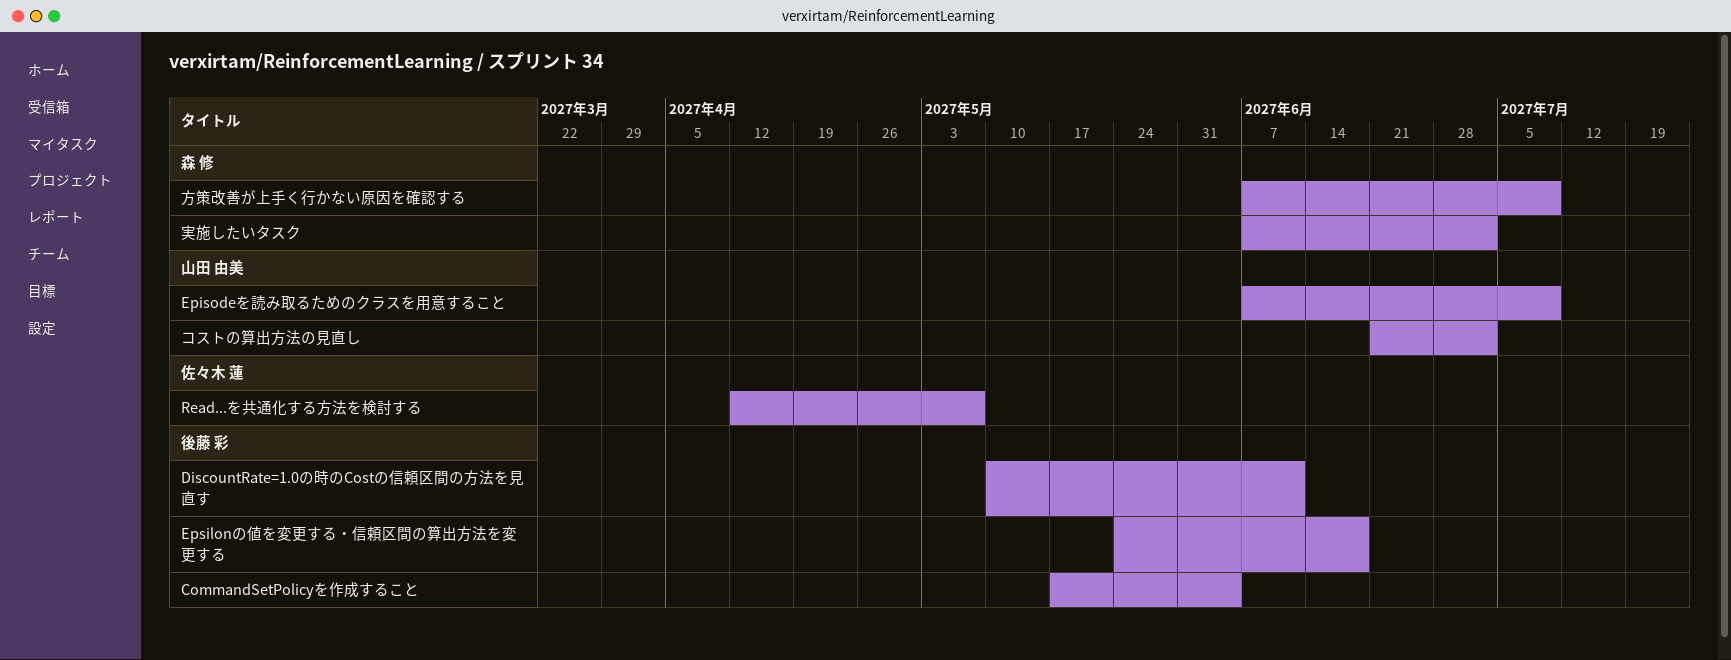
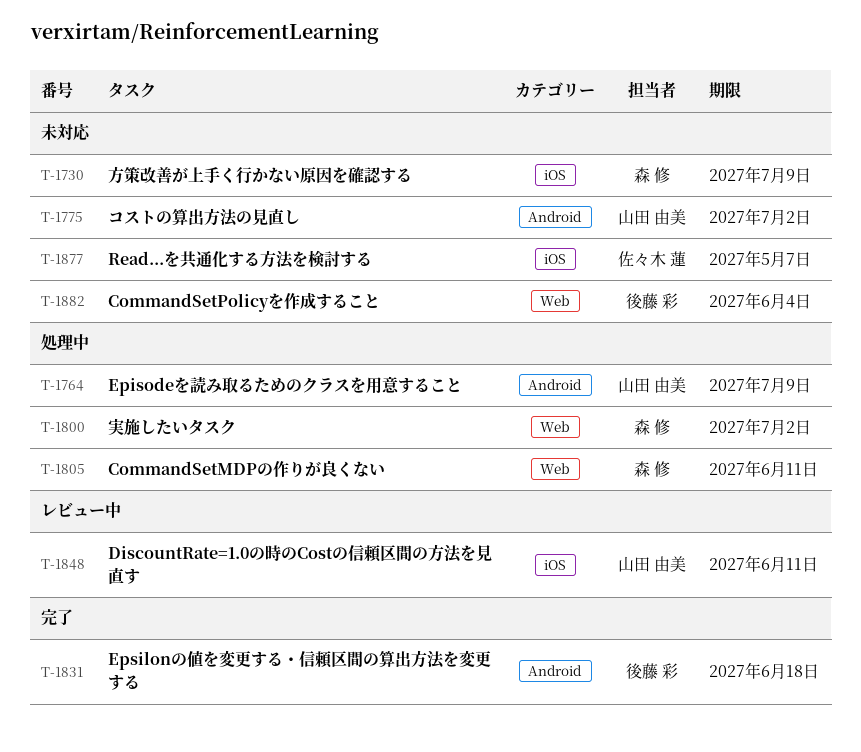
CommandSetMDPの作りが良くない: none -> present
DiscountRate=1.0の時のCostの信頼区間の方法を見直す, owner: 後藤 彩 -> 山田 由美

